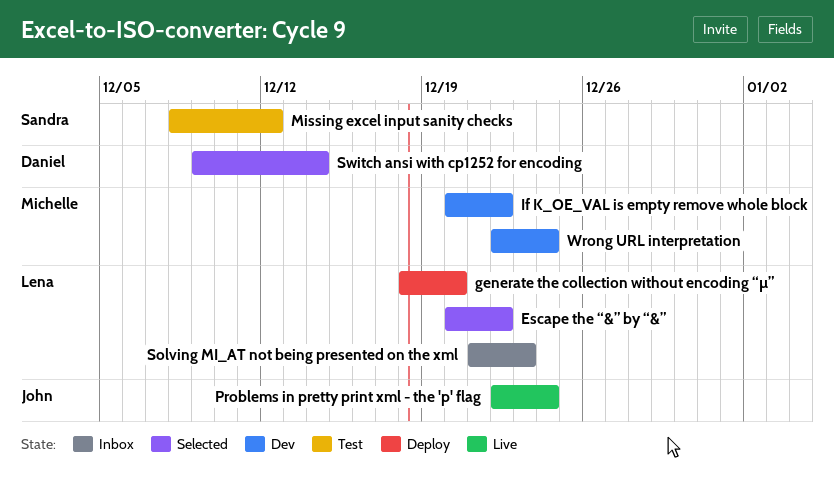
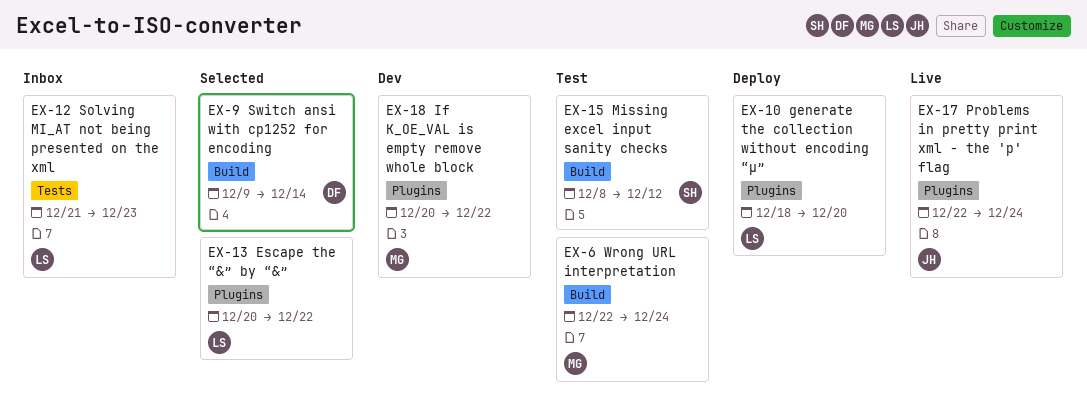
Wrong URL interpretation, status: Dev -> Test

